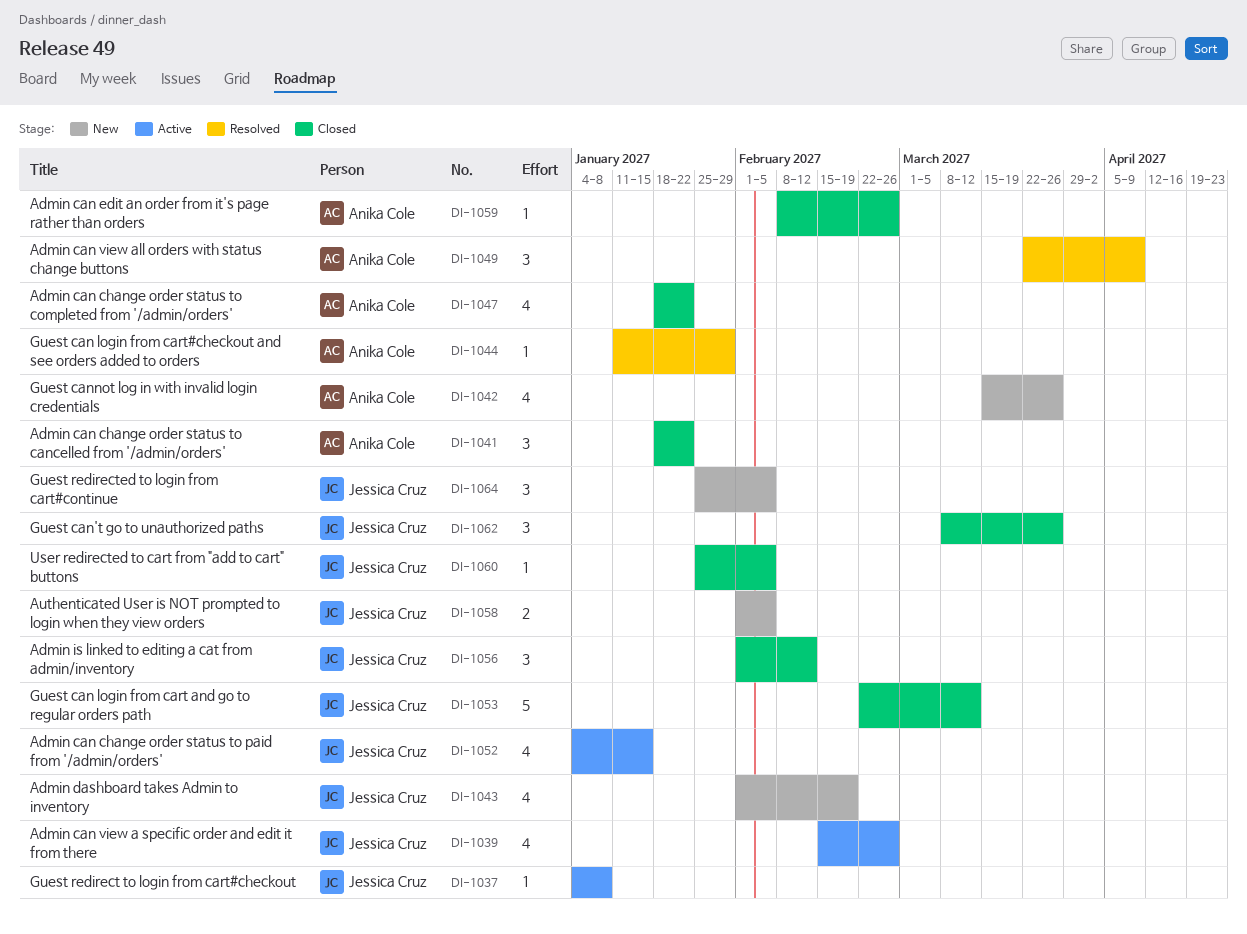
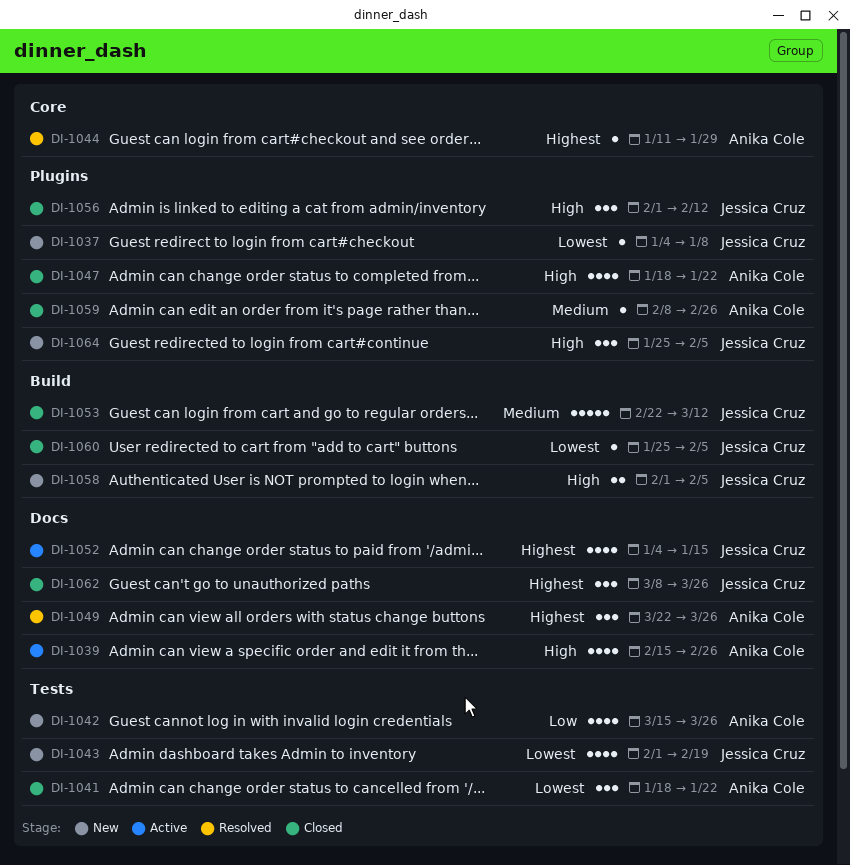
DI-1037, status: Active -> New
DI-1039, owner: Jessica Cruz -> Anika Cole
DI-1049, due: Apr 9 -> Mar 26

